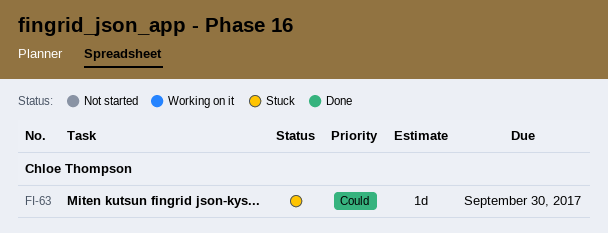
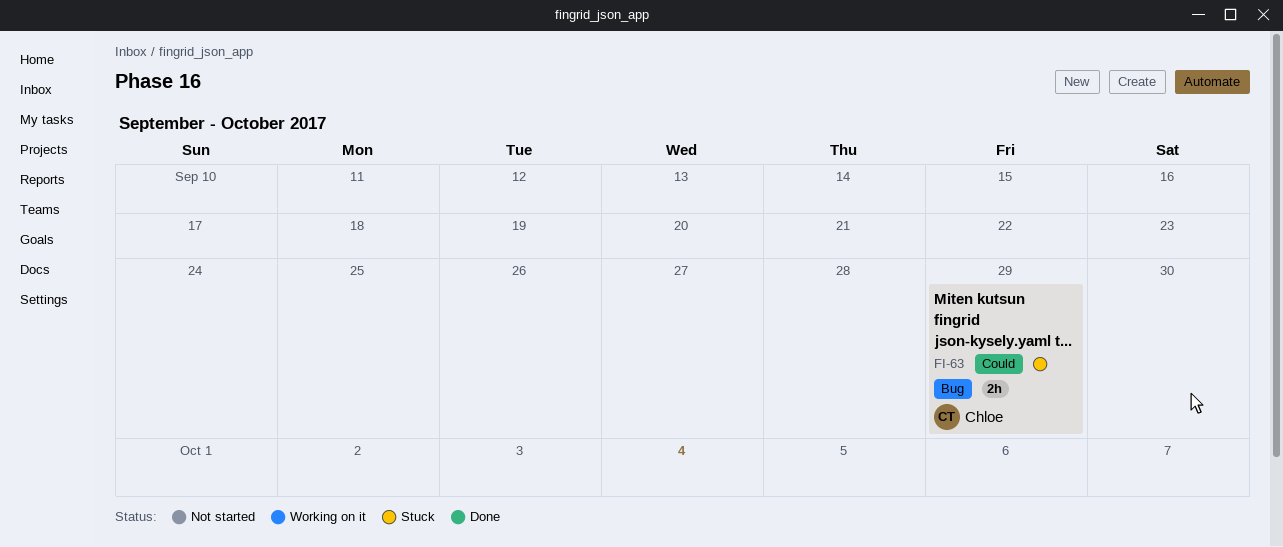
FI-63, estimate: 1d -> 2h
FI-63, due: Sep 30 -> Sep 29

